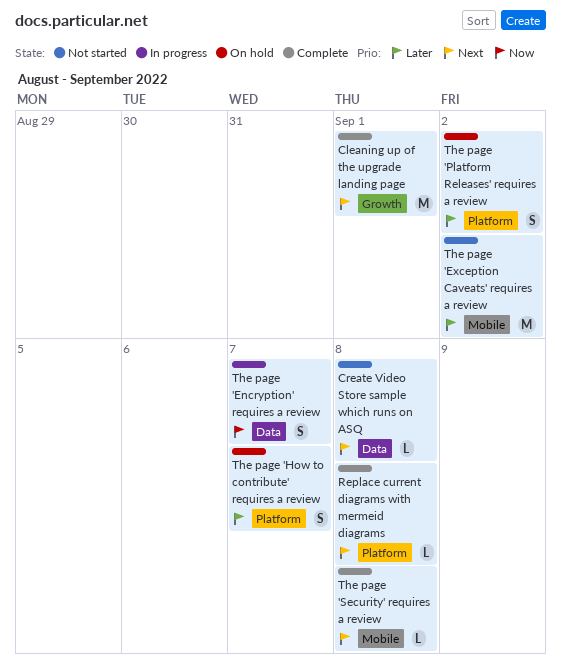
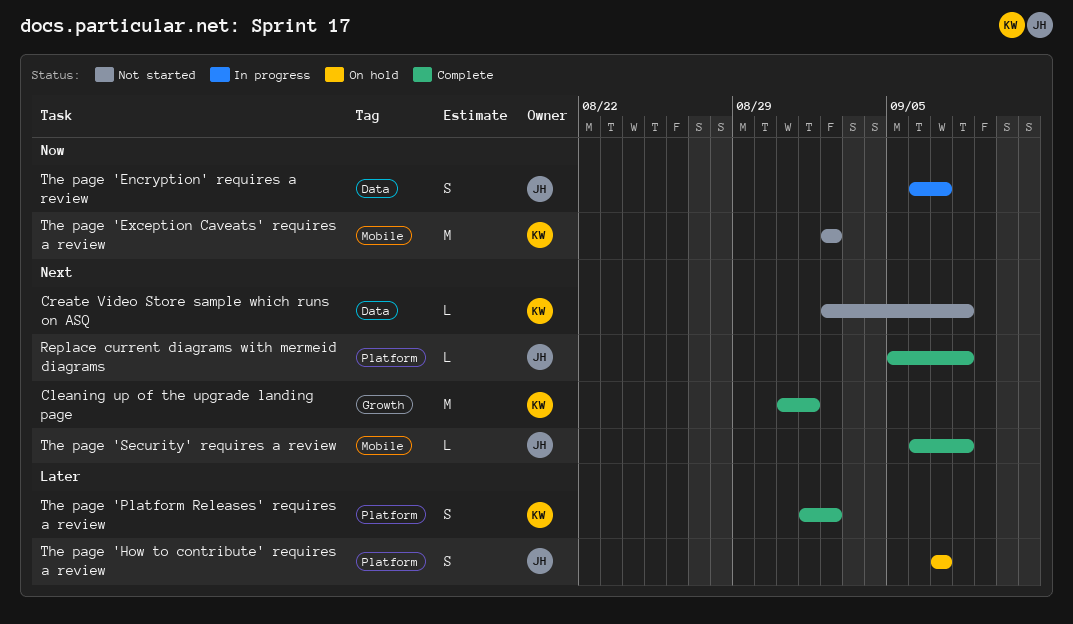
The page 'Exception Caveats' requires a review, priority: Later -> Now
The page 'Platform Releases' requires a review, status: On hold -> Complete

